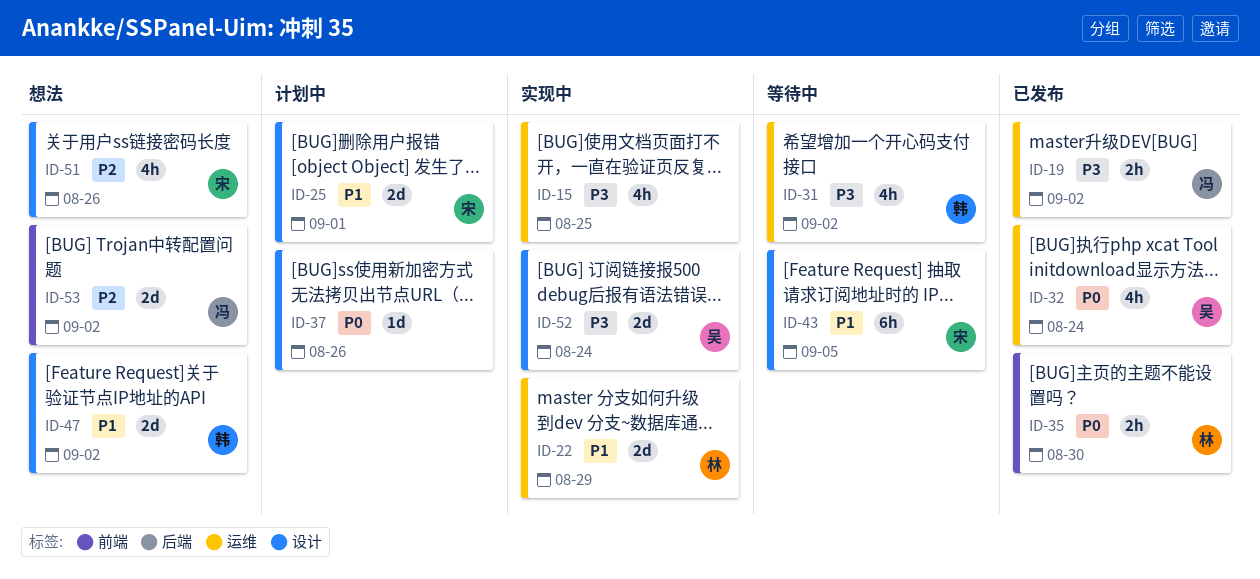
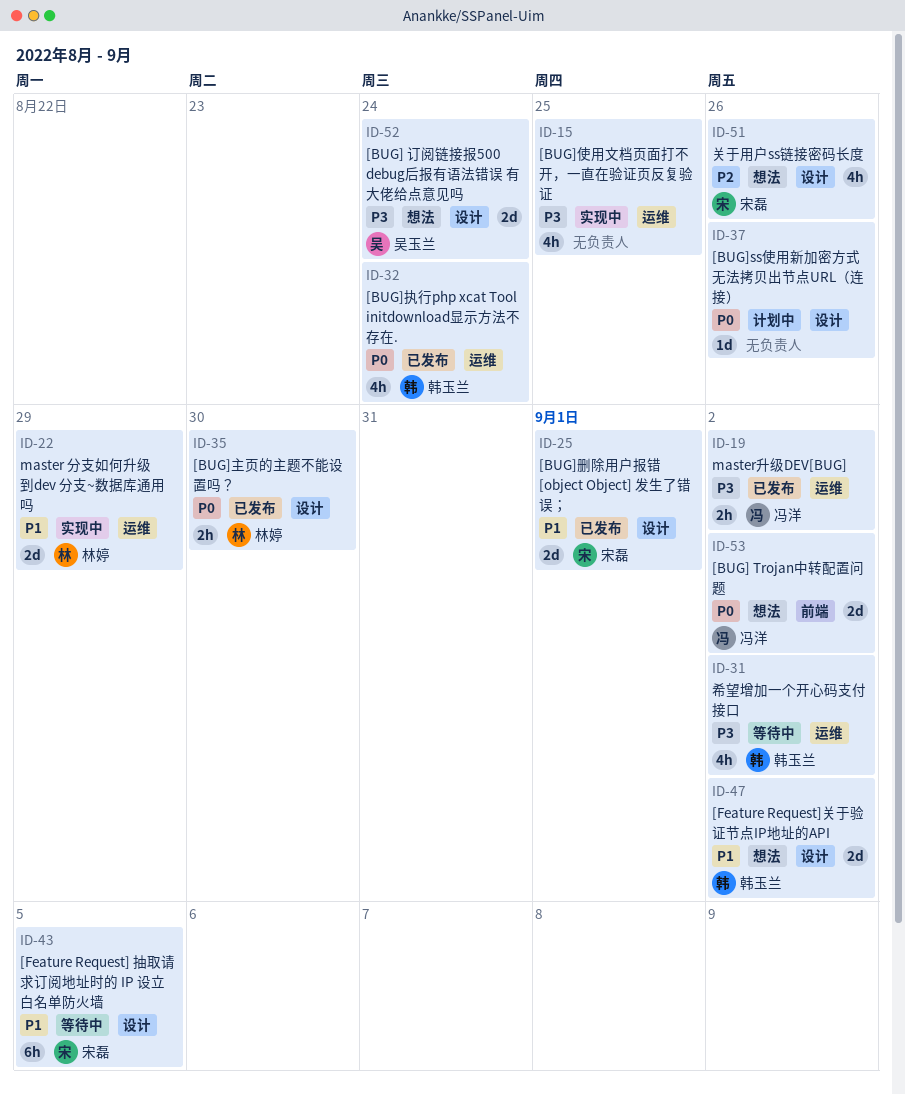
ID-25, status: 计划中 -> 已发布
ID-32, owner: 吴玉兰 -> 韩玉兰
ID-35, label: 前端 -> 设计
ID-52, status: 实现中 -> 想法
ID-53, priority: P2 -> P0

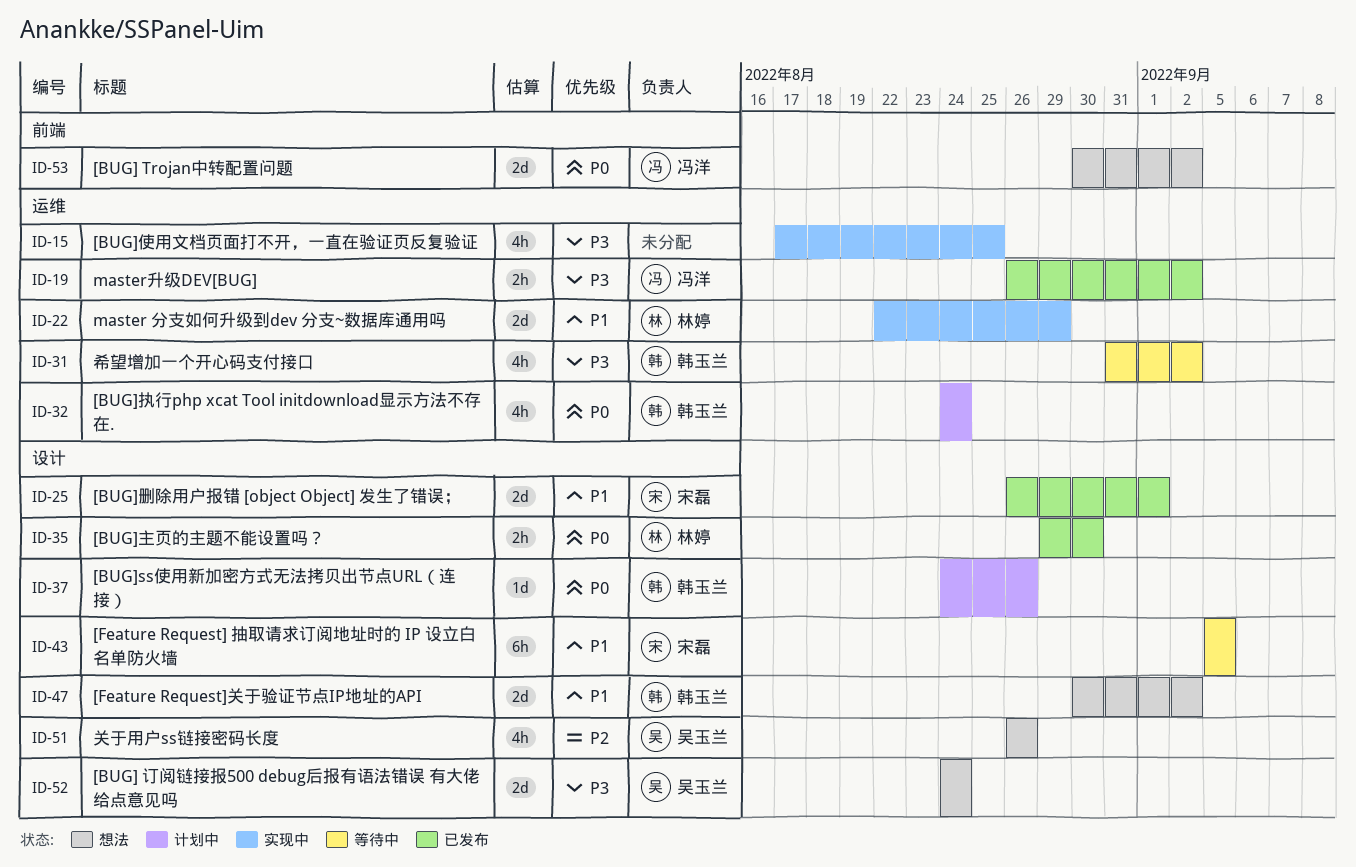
ID-32, status: 已发布 -> 计划中
ID-37, owner: none -> 韩玉兰
ID-51, owner: 宋磊 -> 吴玉兰

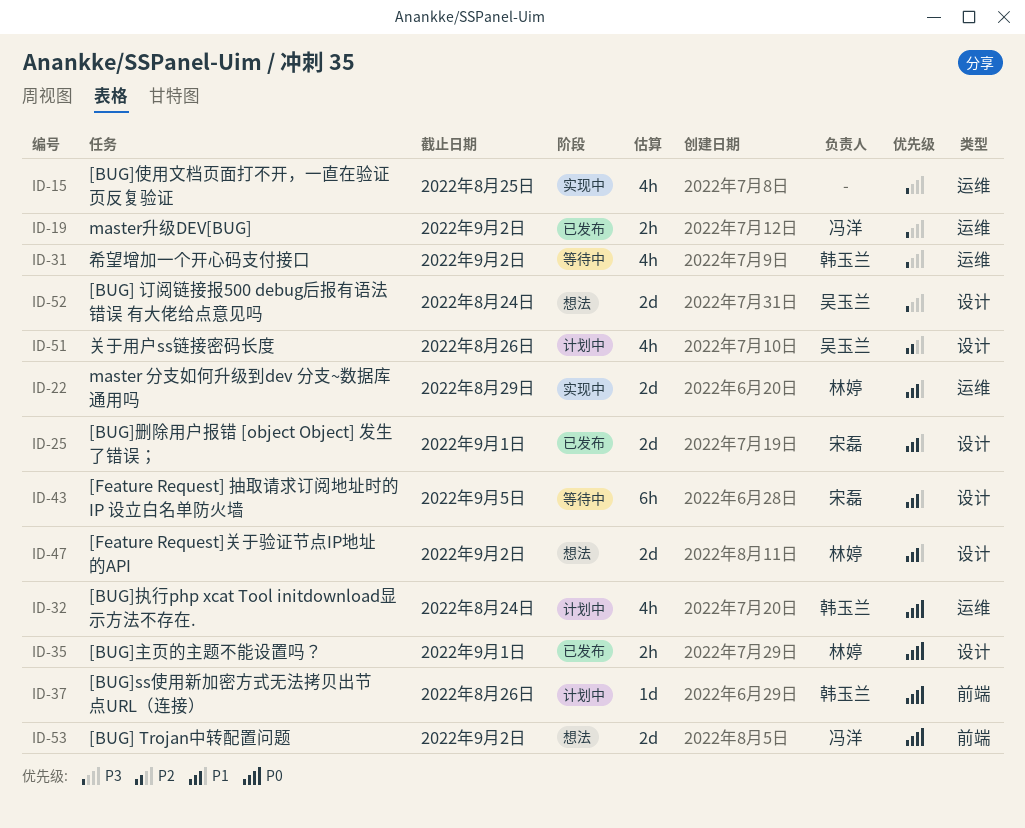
ID-35, due: Aug 30 -> Sep 1
ID-37, label: 设计 -> 前端
ID-47, owner: 韩玉兰 -> 林婷
ID-51, status: 想法 -> 计划中

